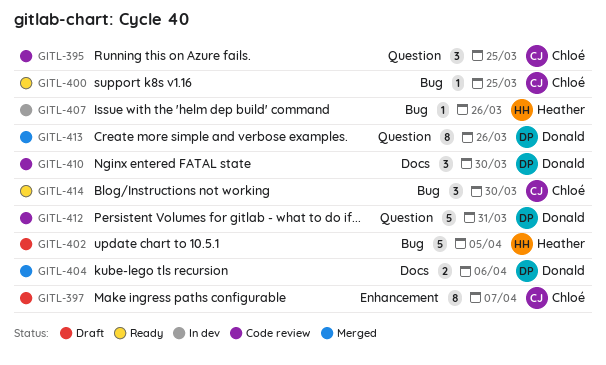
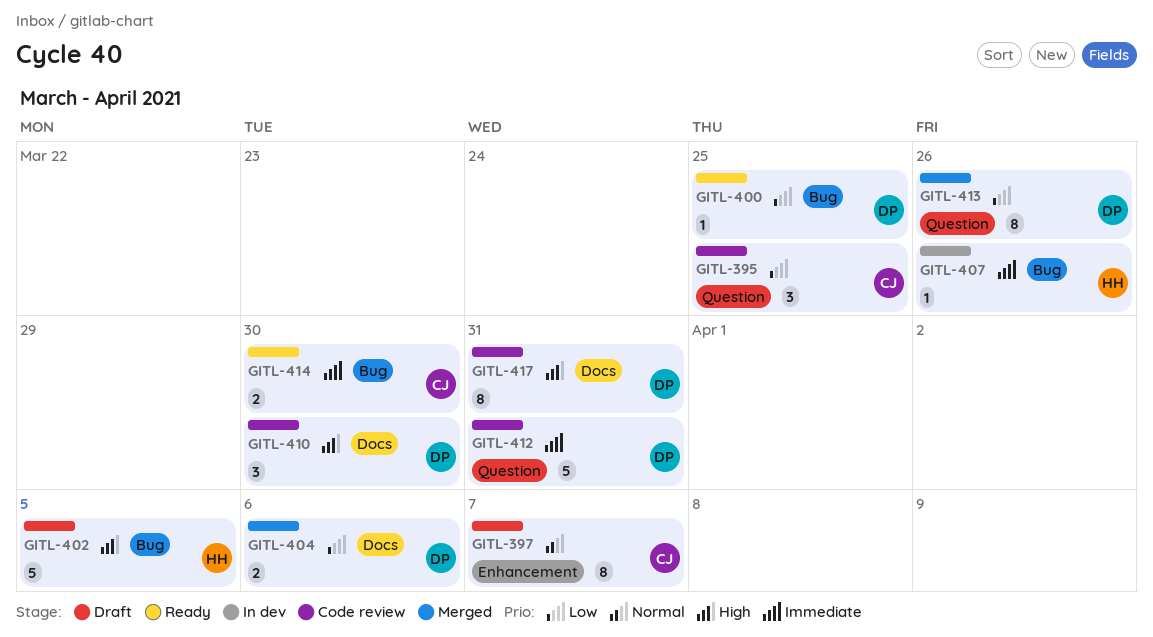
GITL-400, owner: Chloé -> Donald
GITL-414, estimate: 3 -> 2
GITL-417: none -> present

